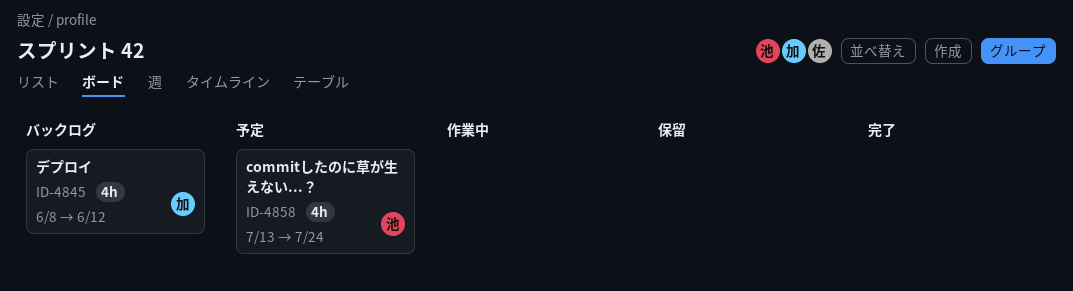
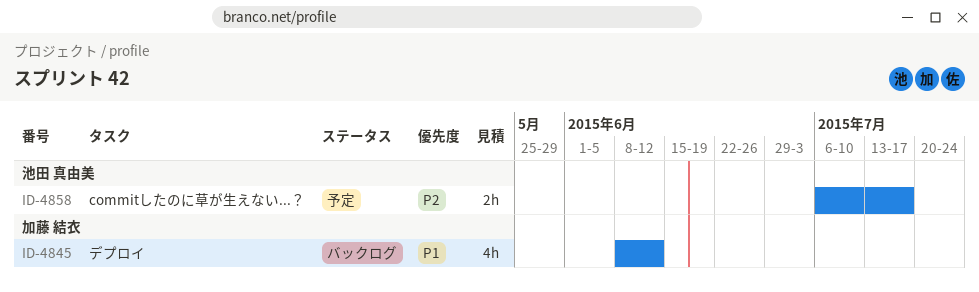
ID-4858, estimate: 4h -> 2h
ID-4858, start: Jul 13 -> Jul 6
ID-4858, due: Jul 24 -> Jul 17

